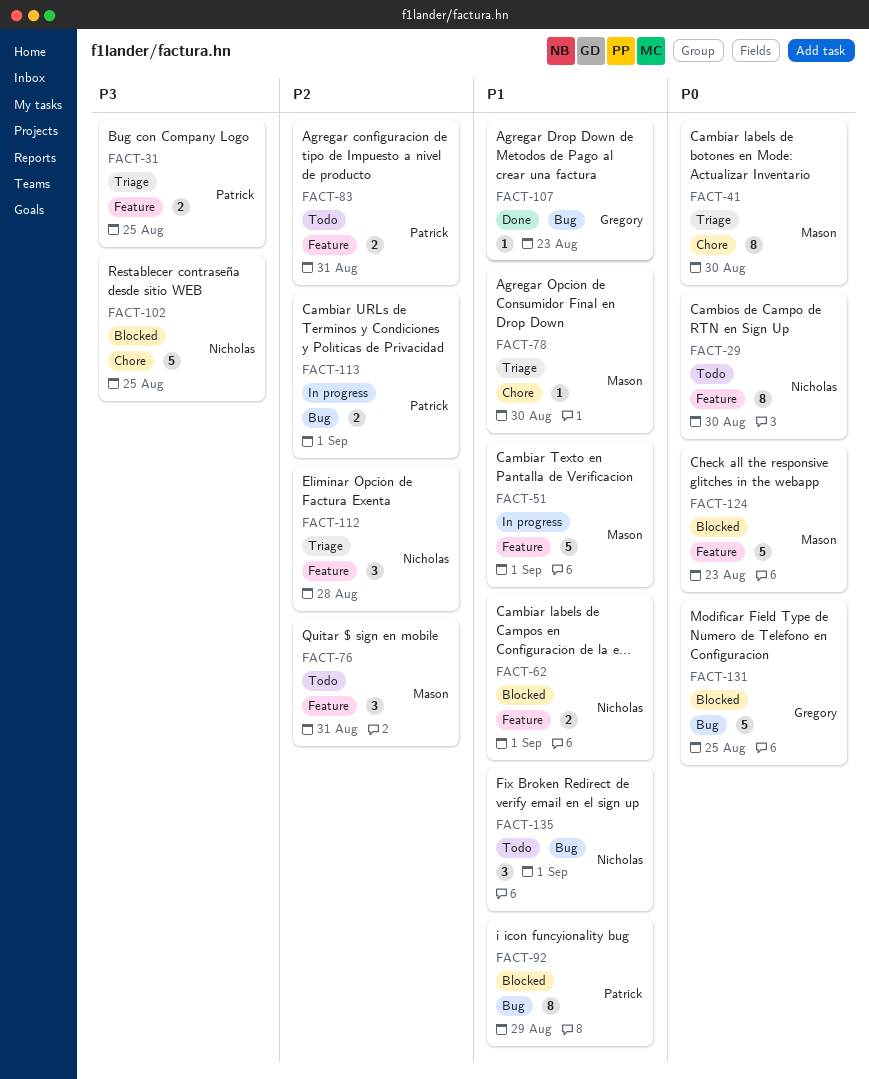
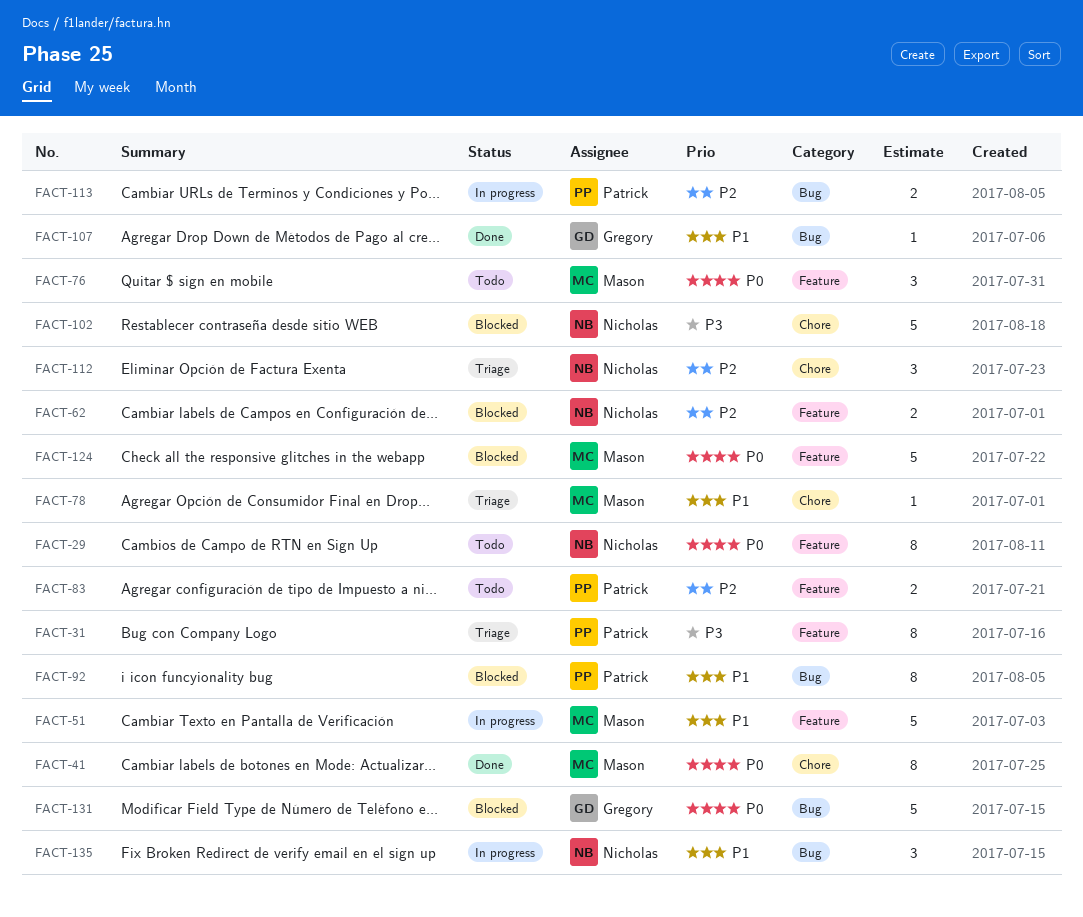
FACT-31, estimate: 2 -> 8
FACT-41, status: Triage -> Done
FACT-62, priority: P1 -> P2
FACT-76, priority: P2 -> P0
FACT-112, label: Feature -> Chore
FACT-135, status: Todo -> In progress

